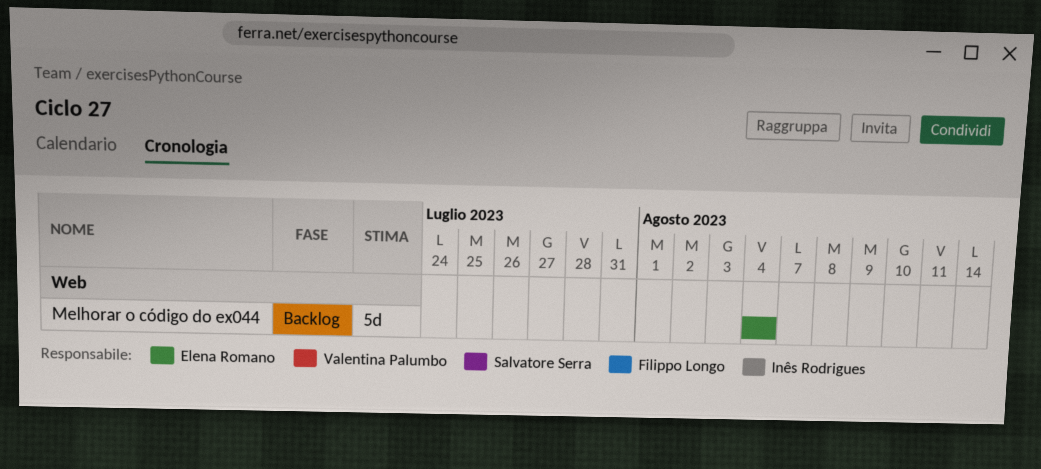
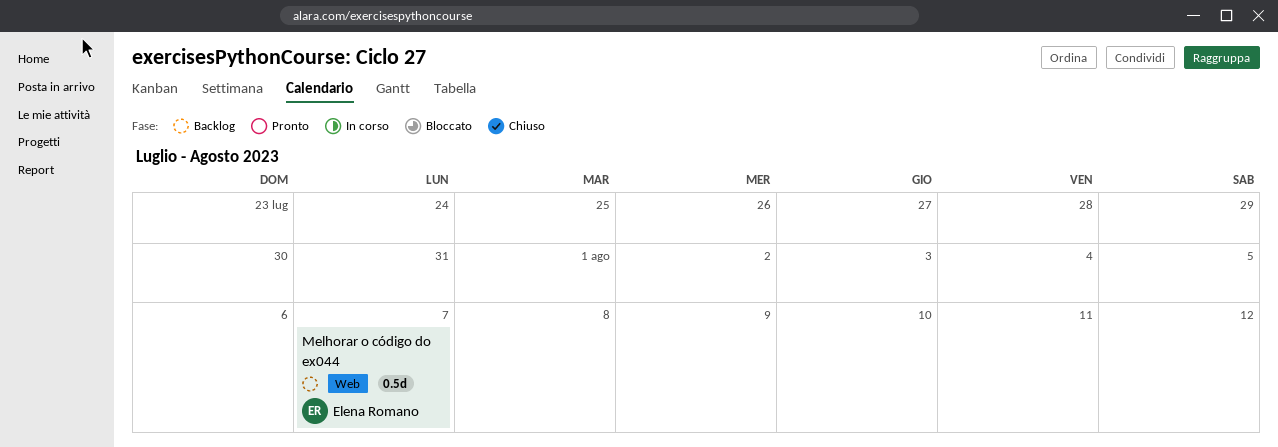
Melhorar o código do ex044, estimate: 5d -> 0.5d
Melhorar o código do ex044, due: Aug 4 -> Aug 7

